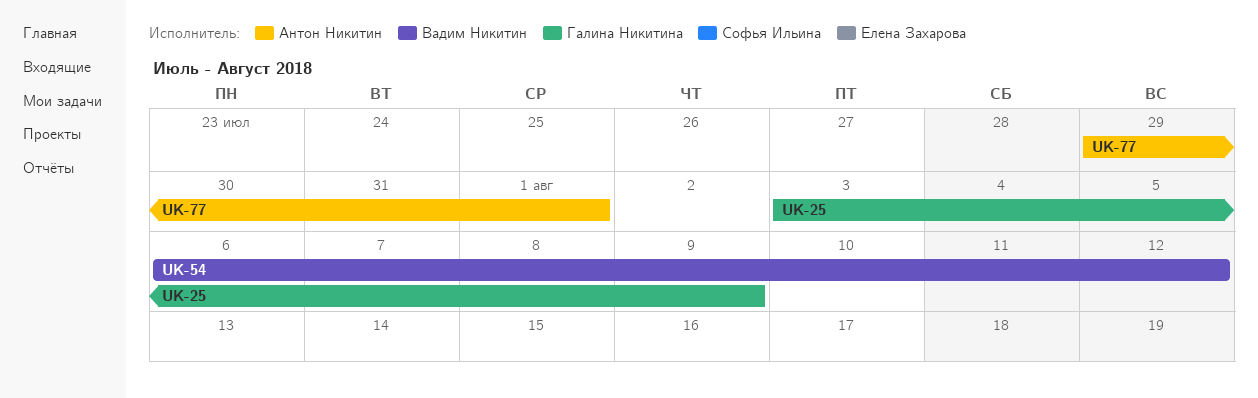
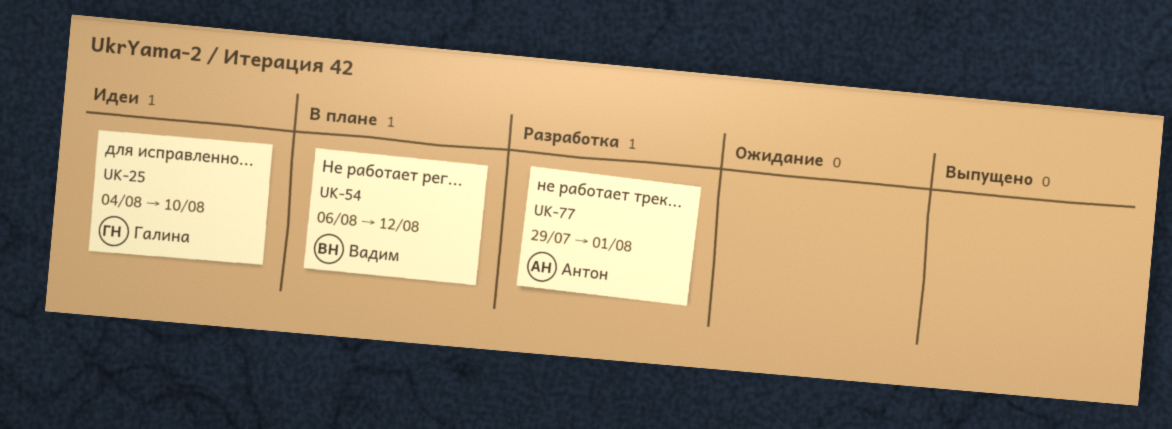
UK-25, start: Aug 3 -> Aug 4
UK-25, due: Aug 9 -> Aug 10

